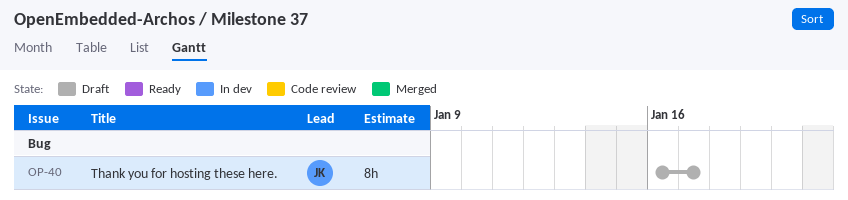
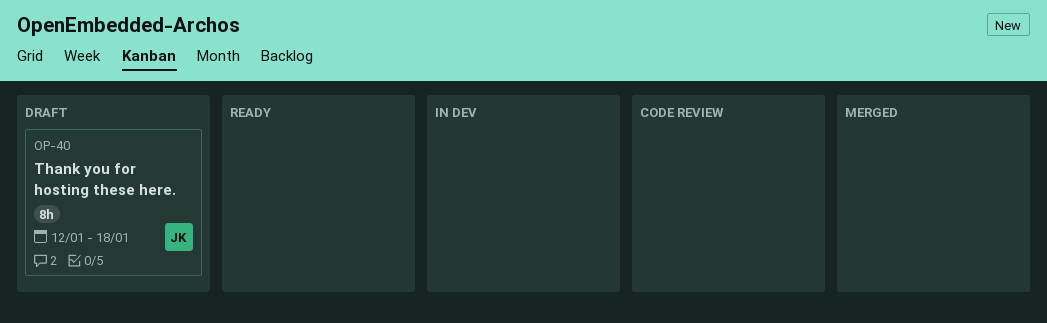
OP-40, start: Jan 16 -> Jan 12
OP-40, due: Jan 17 -> Jan 18

